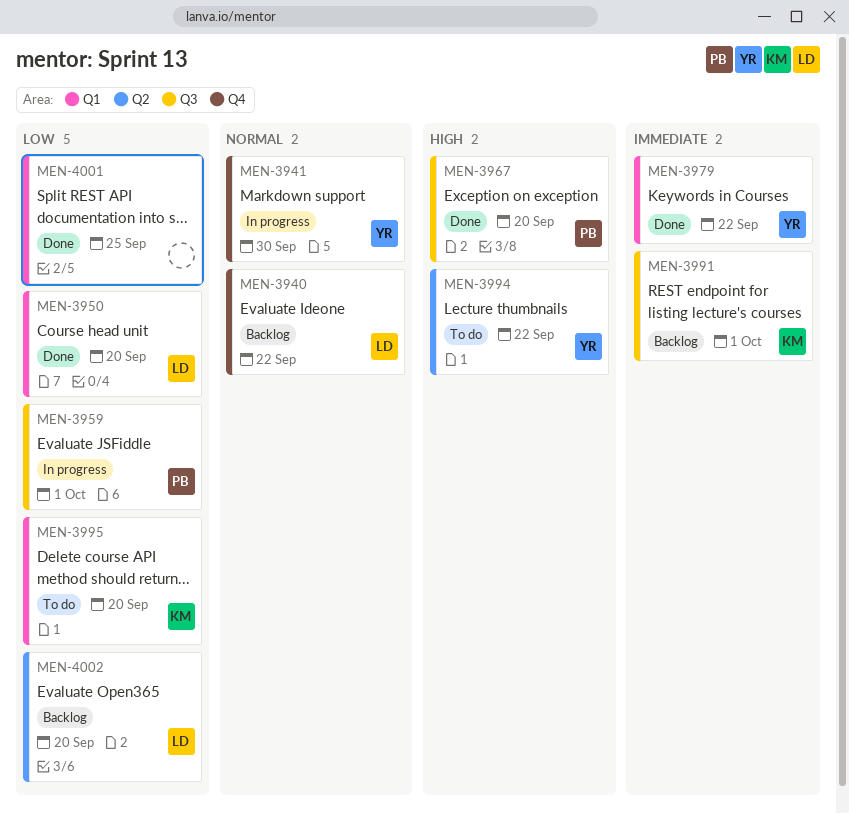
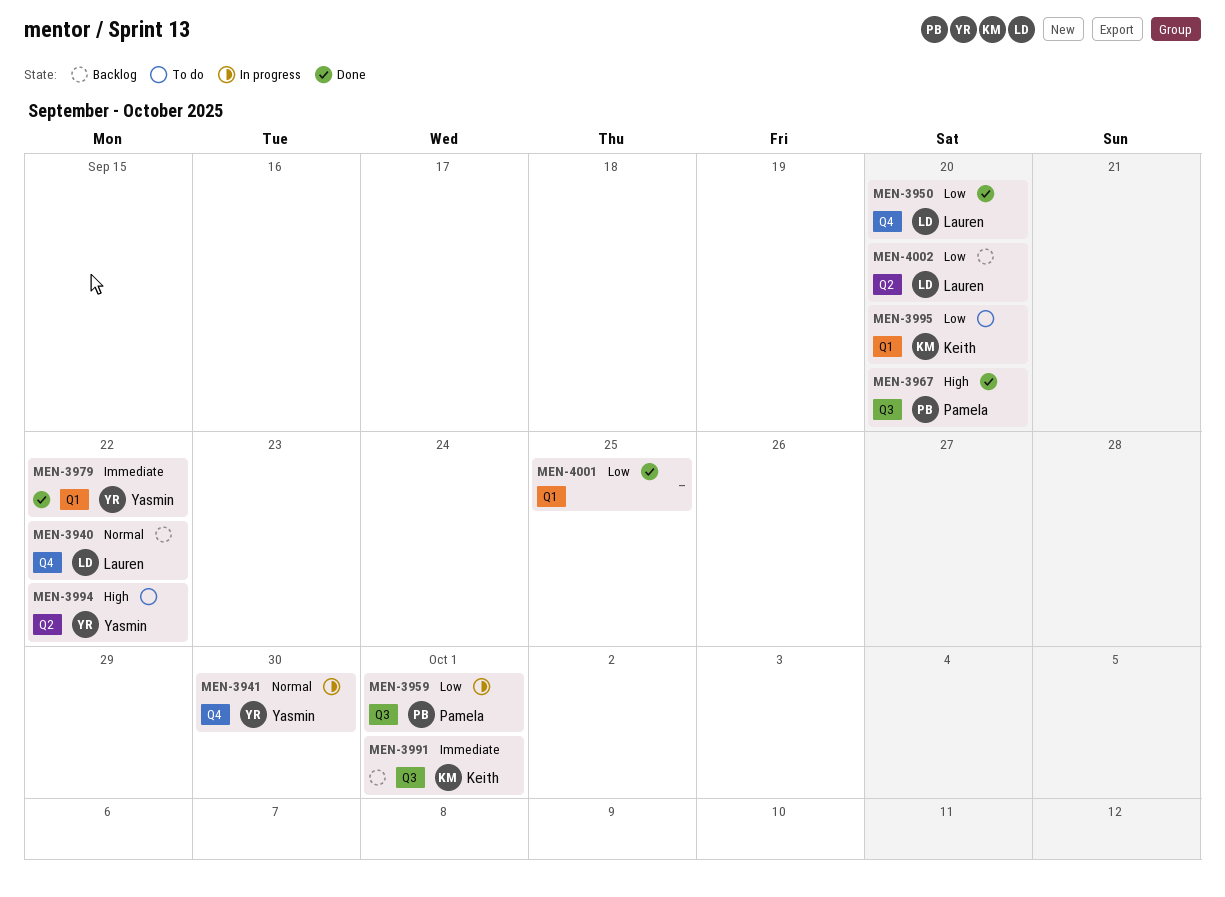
MEN-3950, label: Q1 -> Q4

